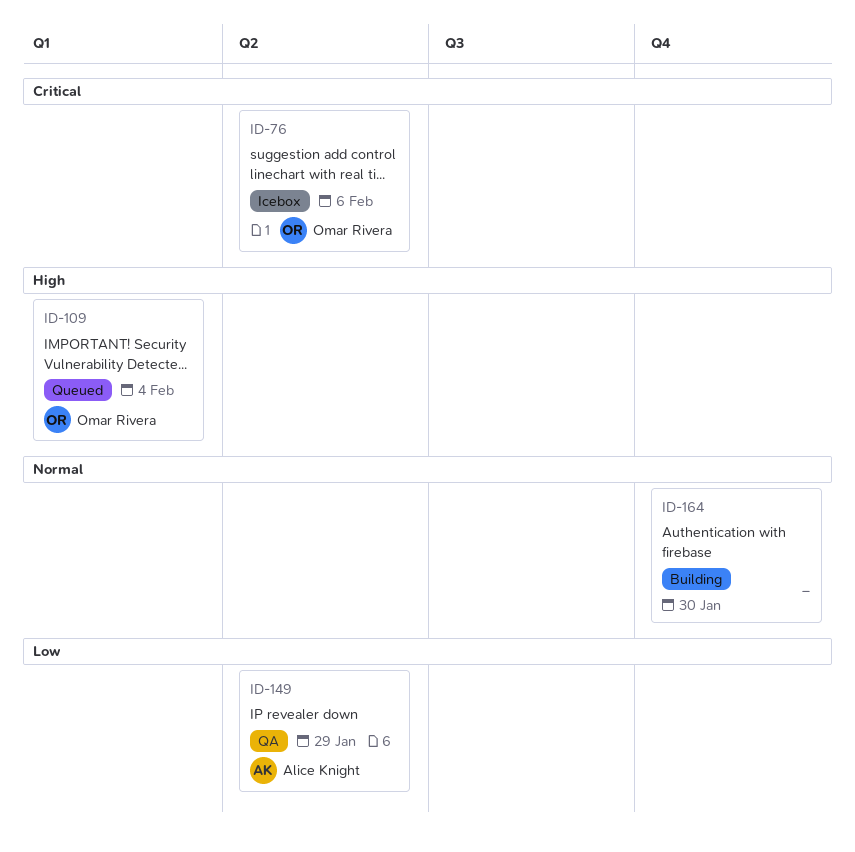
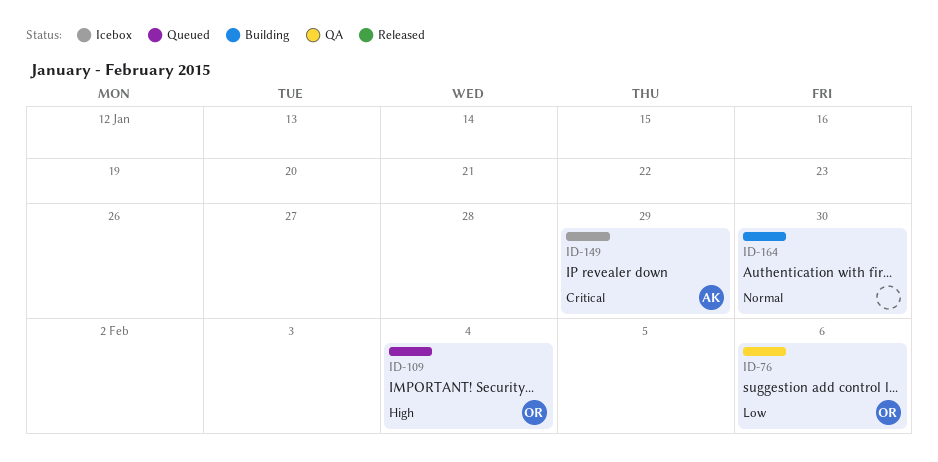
ID-76, status: Icebox -> QA
ID-76, priority: Critical -> Low
ID-149, status: QA -> Icebox
ID-149, priority: Low -> Critical

